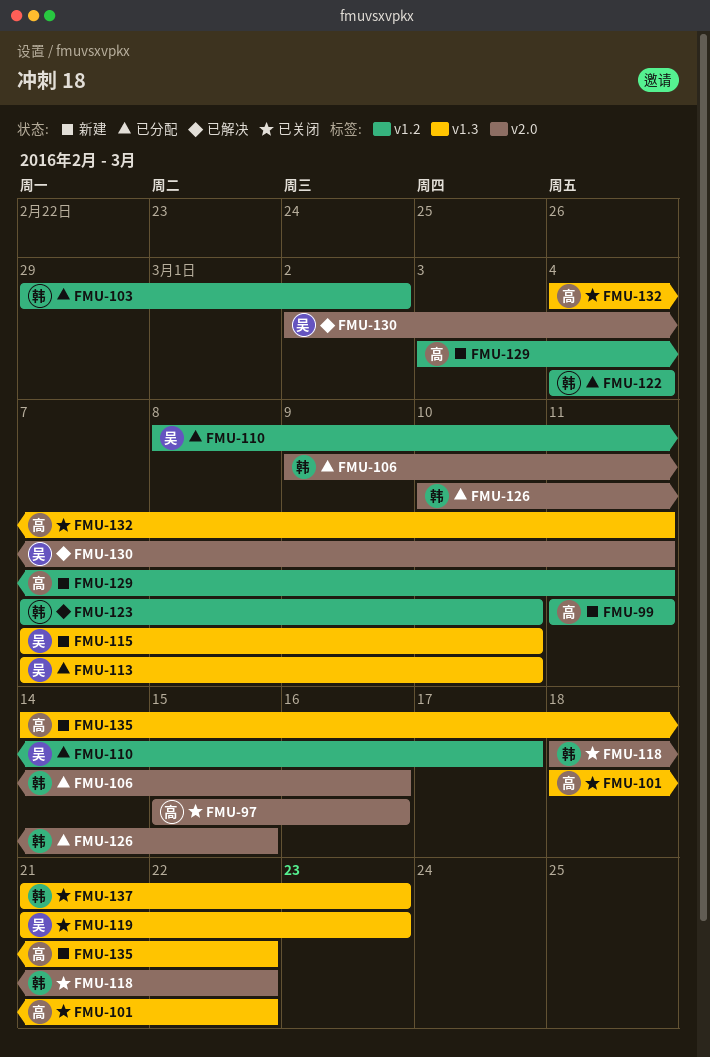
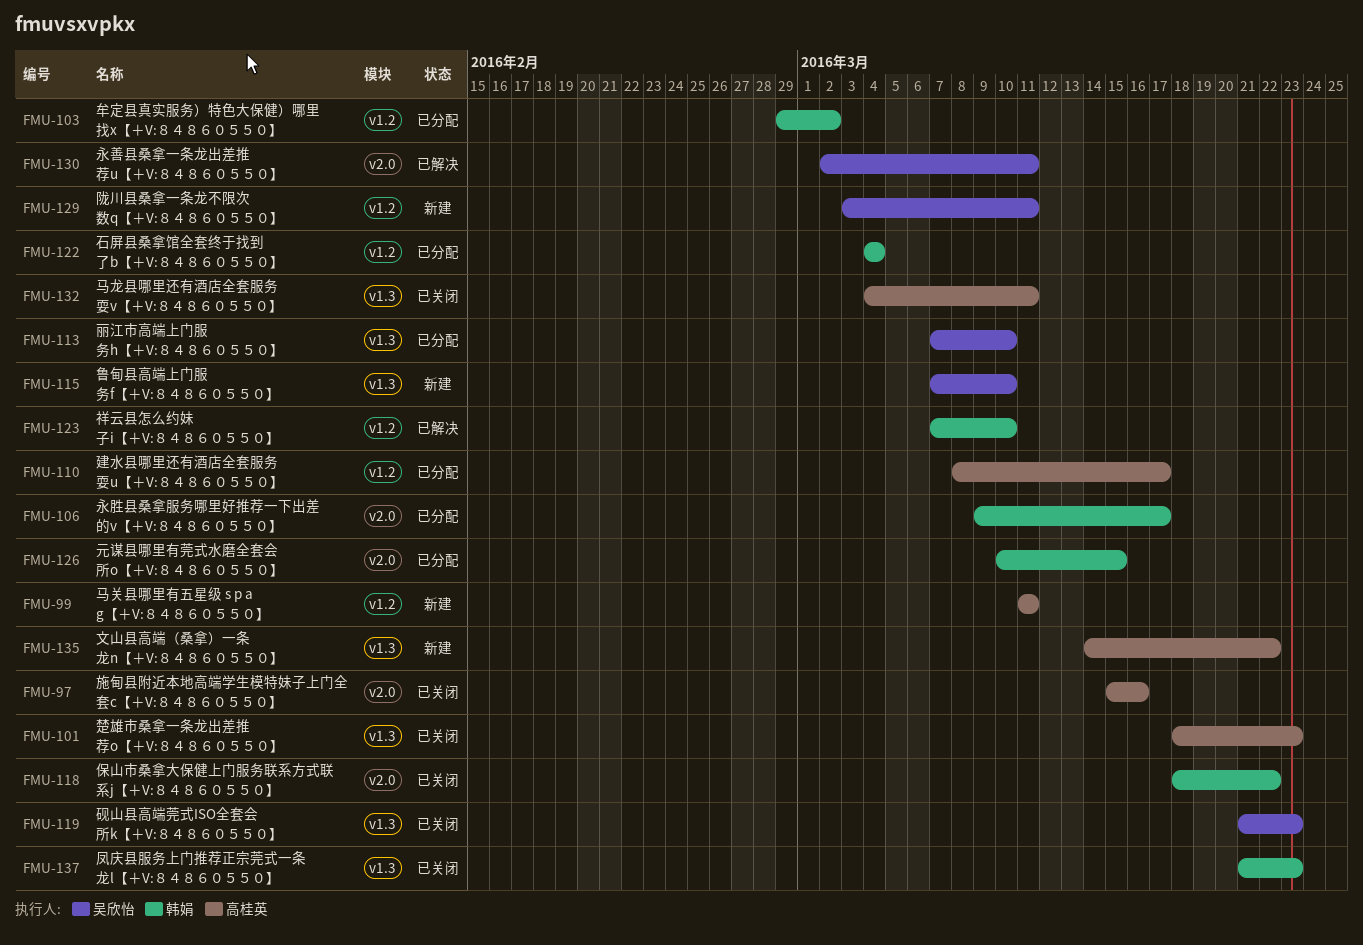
FMU-101, due: Mar 22 -> Mar 23
FMU-106, due: Mar 16 -> Mar 17
FMU-110, owner: 吴欣怡 -> 高桂英
FMU-129, owner: 高桂英 -> 吴欣怡

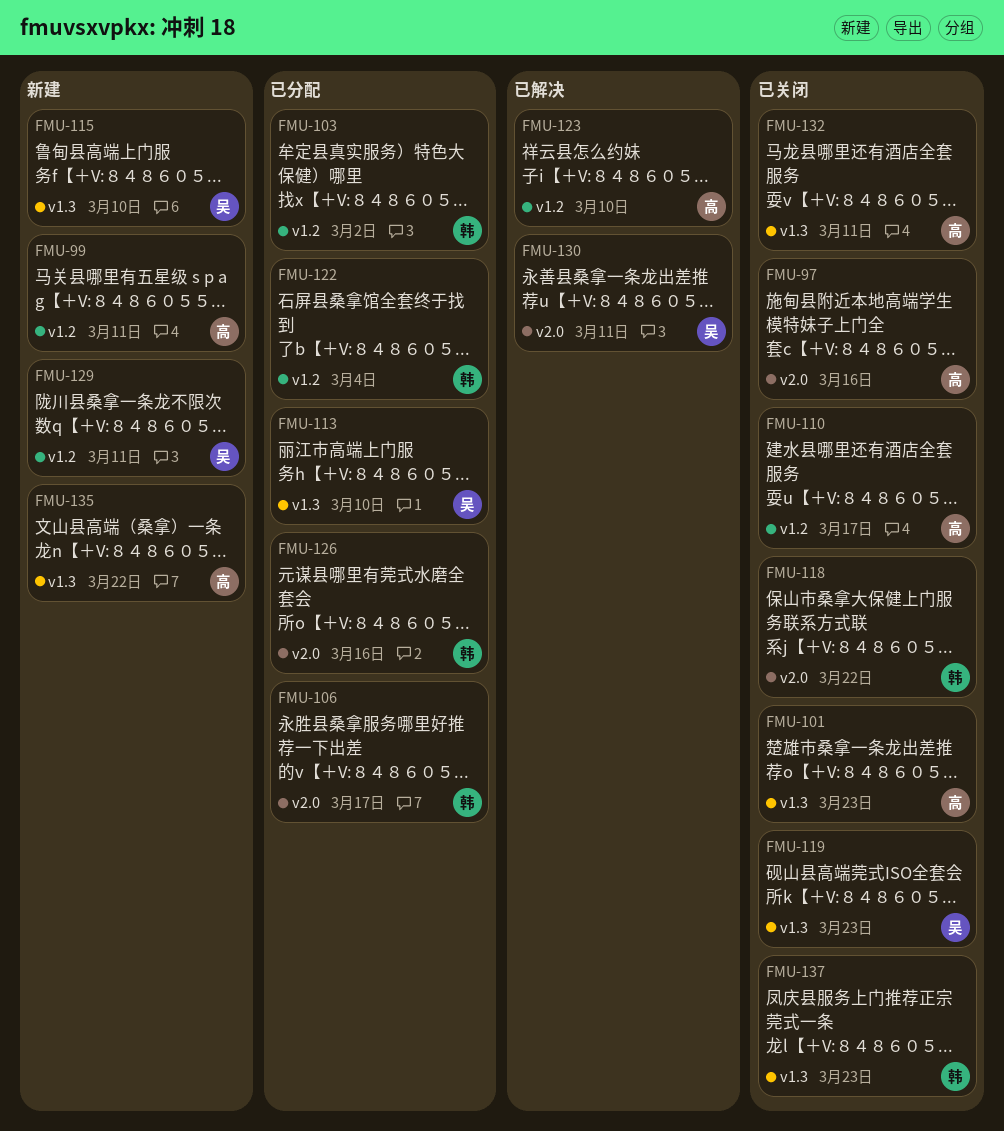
FMU-110, status: 已分配 -> 已关闭
FMU-123, owner: 韩娟 -> 高桂英
FMU-126, due: Mar 15 -> Mar 16

